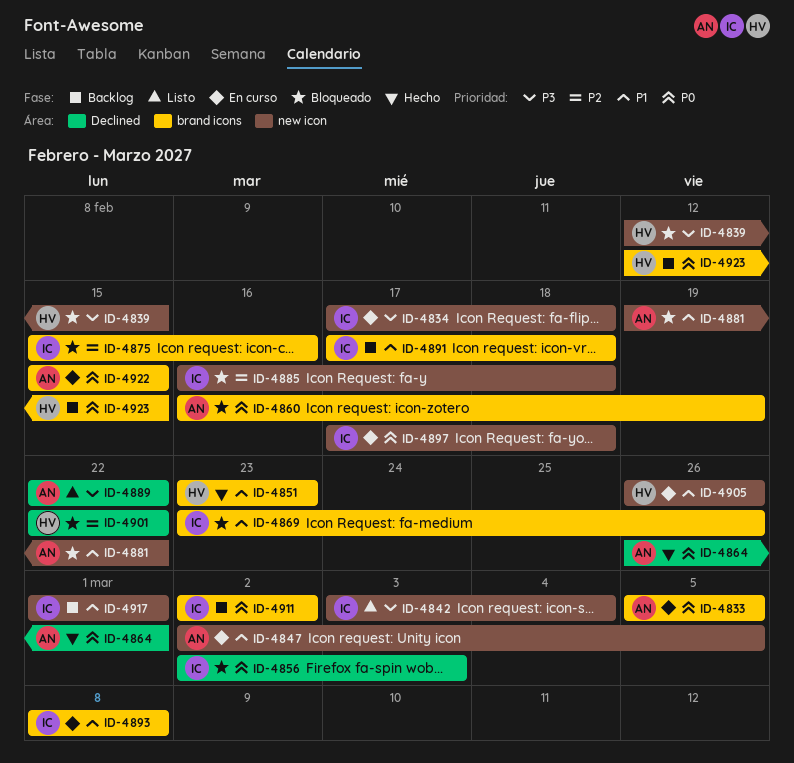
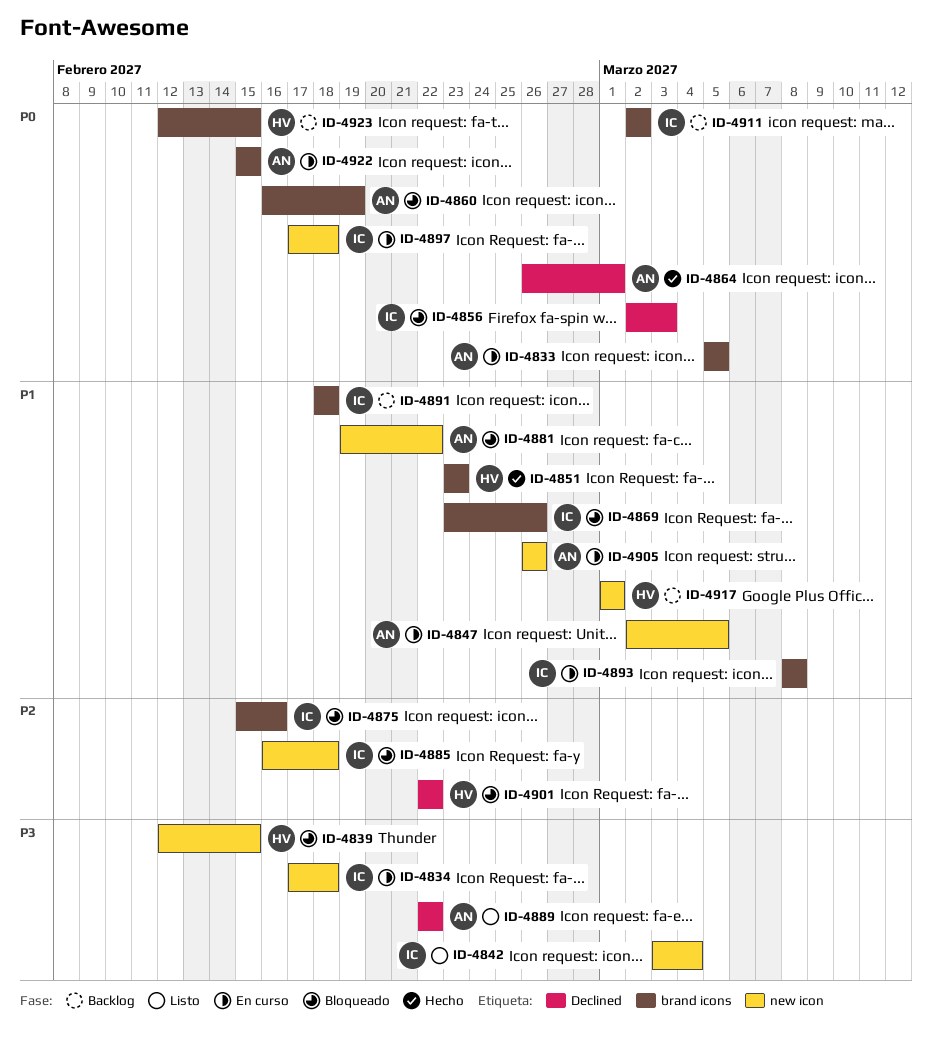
ID-4891, start: Feb 17 -> Feb 18
ID-4905, owner: HV -> AN
ID-4917, owner: IC -> HV

